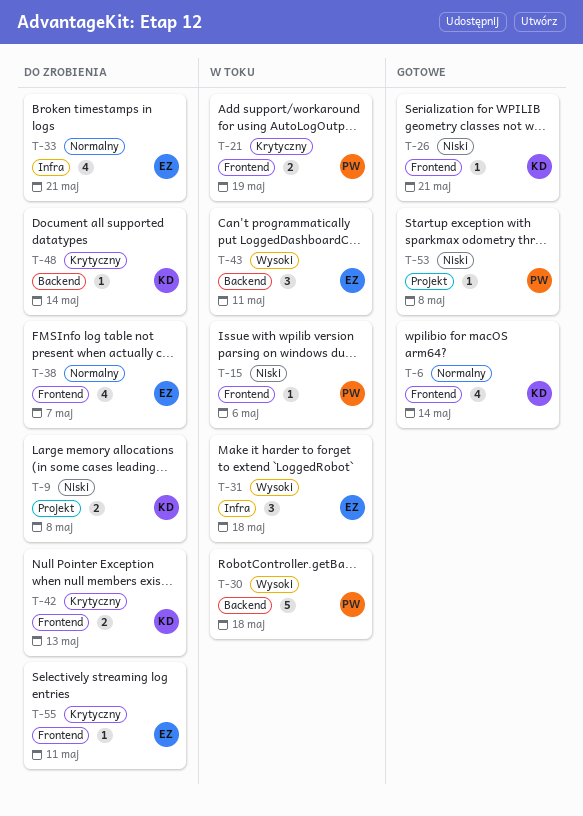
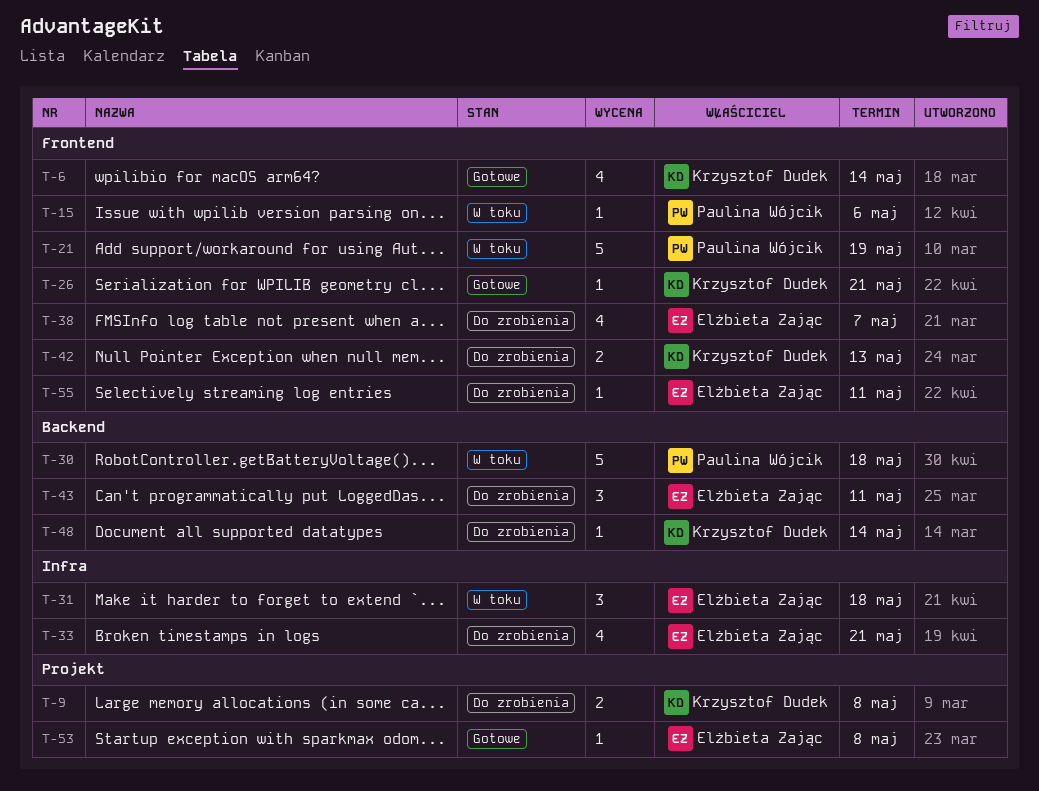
T-21, estimate: 2 -> 5
T-43, status: W toku -> Do zrobienia
T-53, owner: Paulina Wójcik -> Elżbieta Zając

